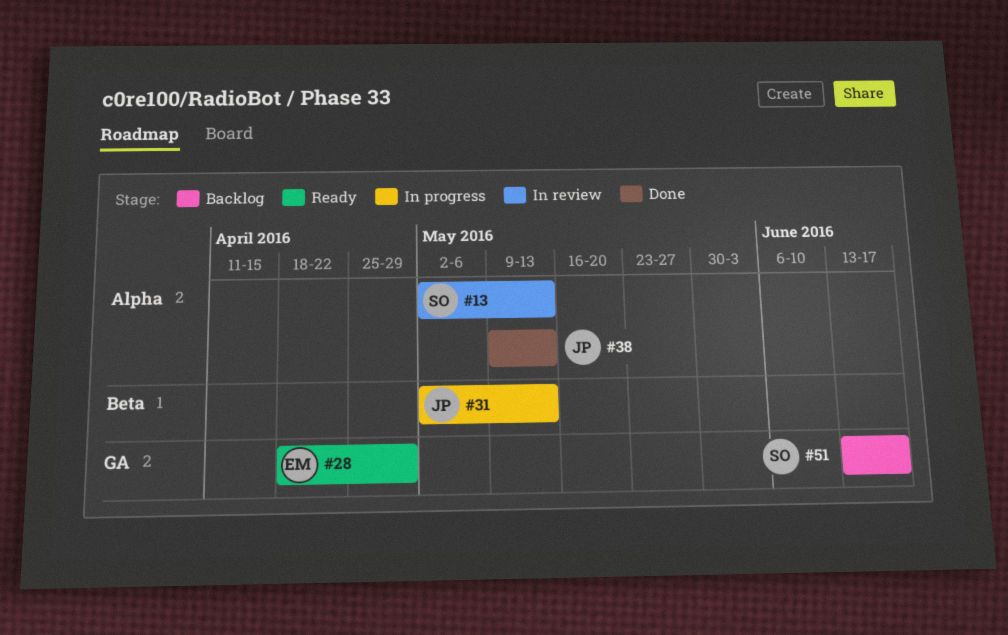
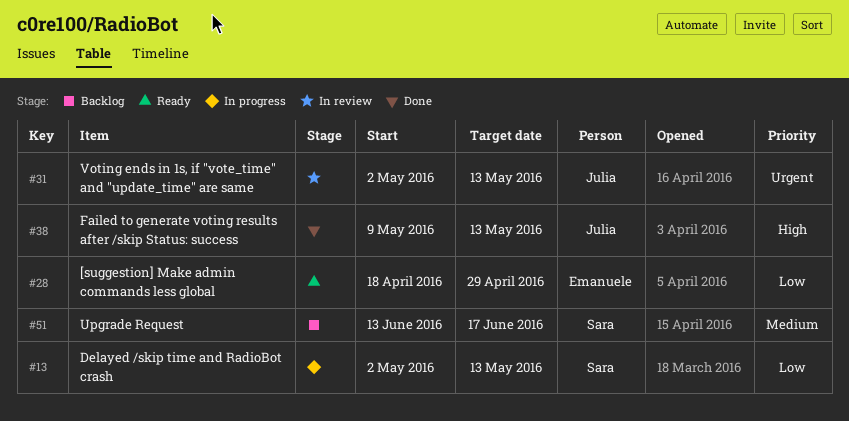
#13, status: In review -> In progress
#31, status: In progress -> In review

